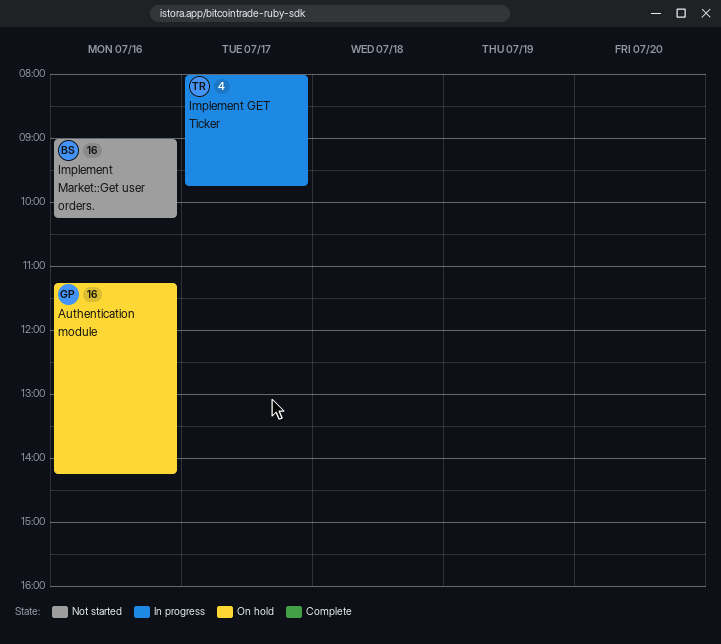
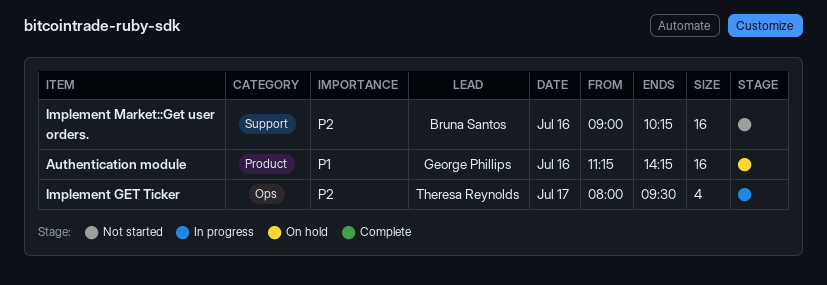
Implement GET Ticker, ends: 09:45 -> 09:30

